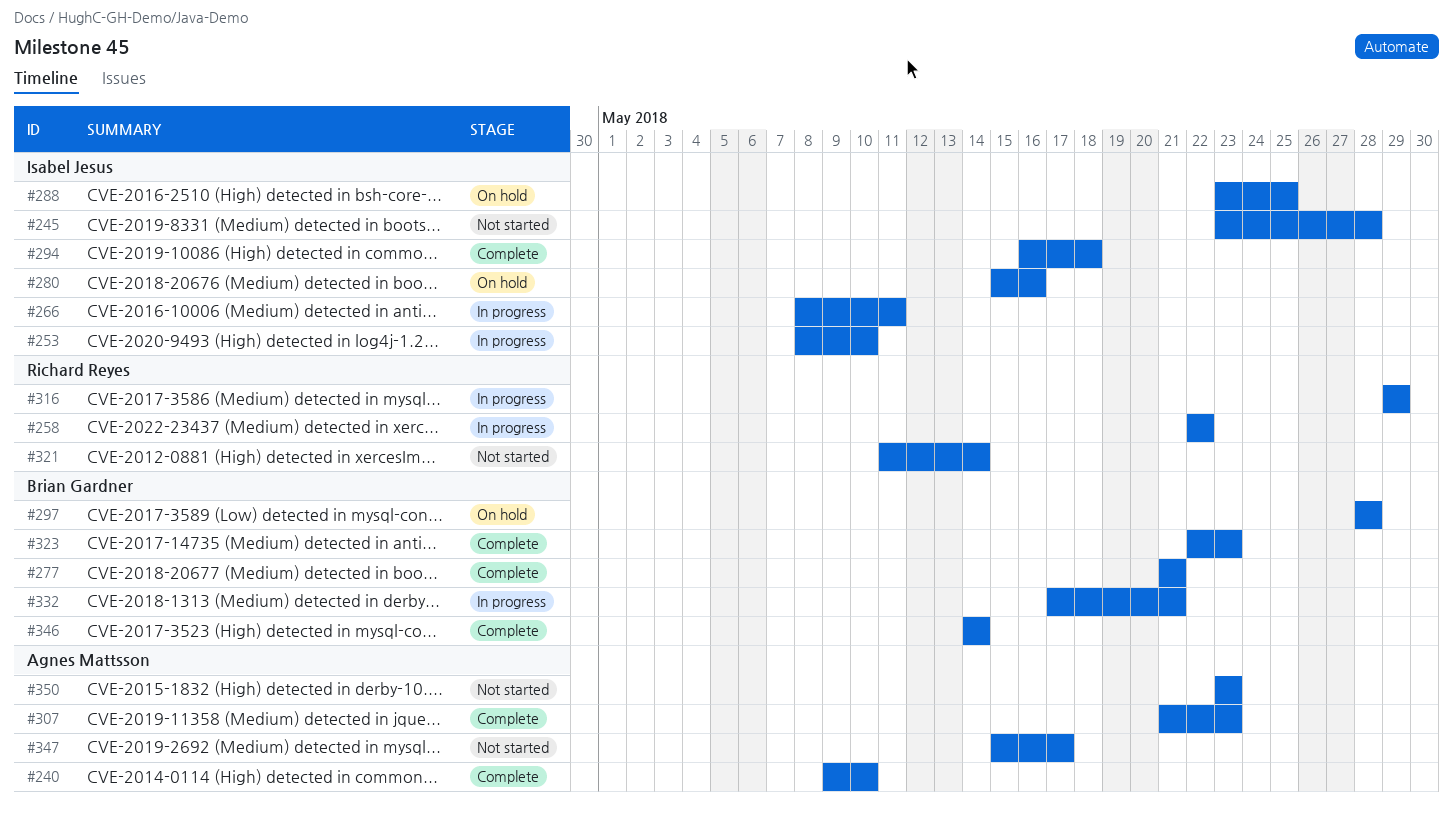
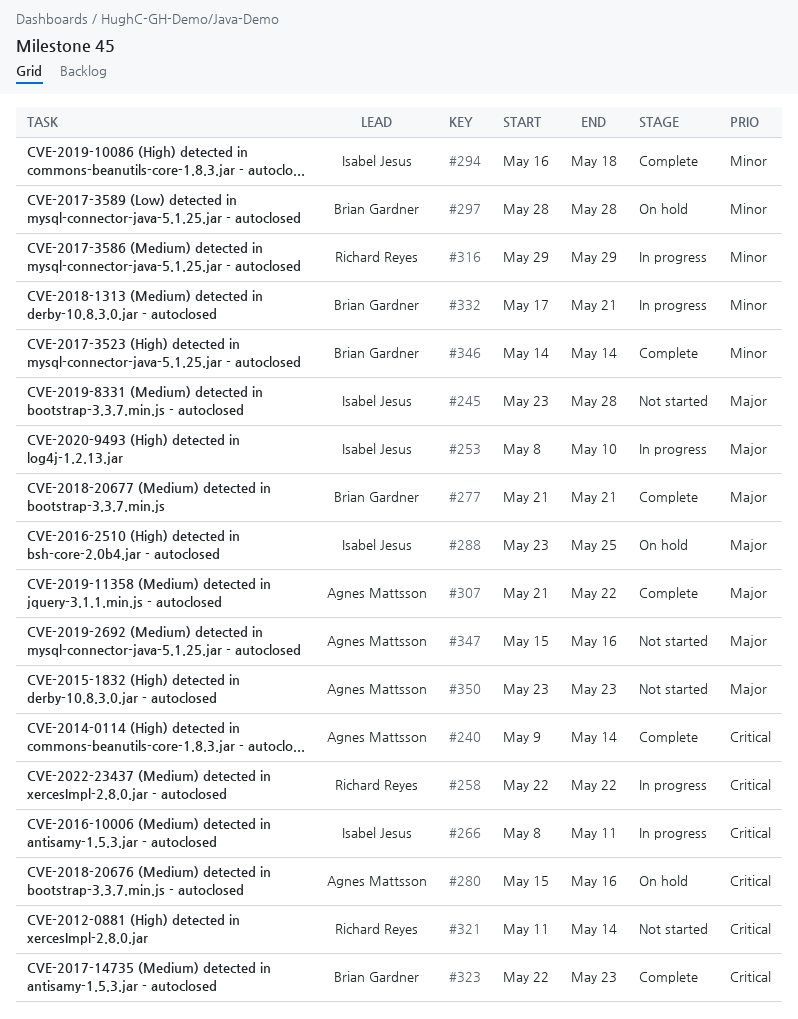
#240, due: May 10 -> May 14
#280, owner: Isabel Jesus -> Agnes Mattsson
#307, due: May 23 -> May 22
#347, due: May 17 -> May 16

